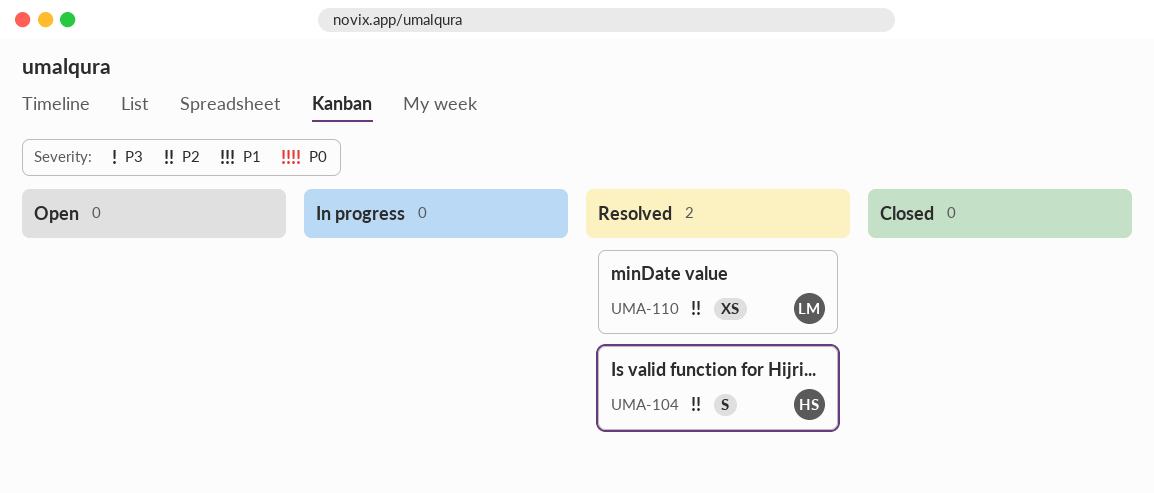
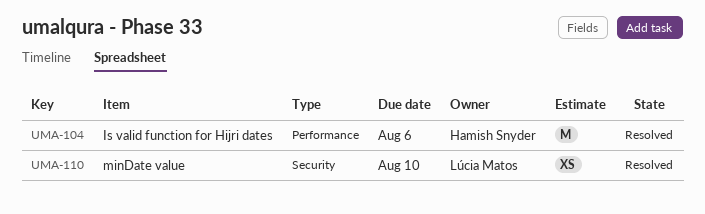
UMA-104, estimate: S -> M

